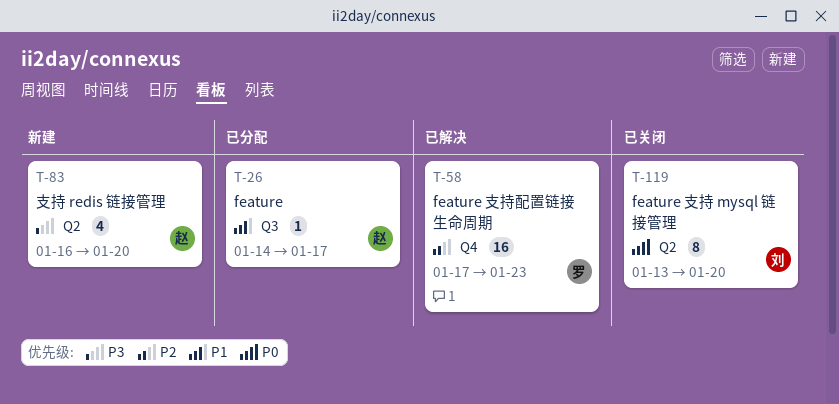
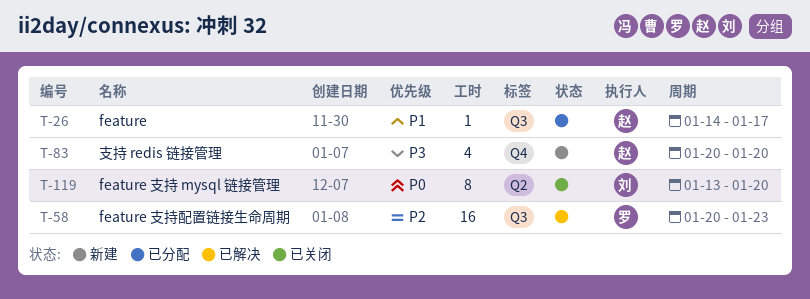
T-58, label: Q4 -> Q3
T-58, start: Jan 17 -> Jan 20
T-83, label: Q2 -> Q4
T-83, start: Jan 16 -> Jan 20

